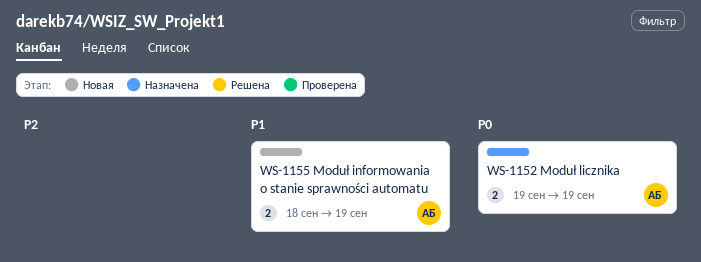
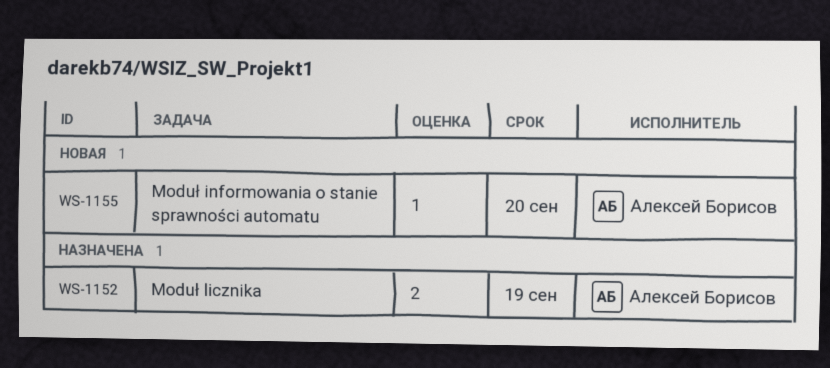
WS-1155, estimate: 2 -> 1
WS-1155, due: Sep 19 -> Sep 20

